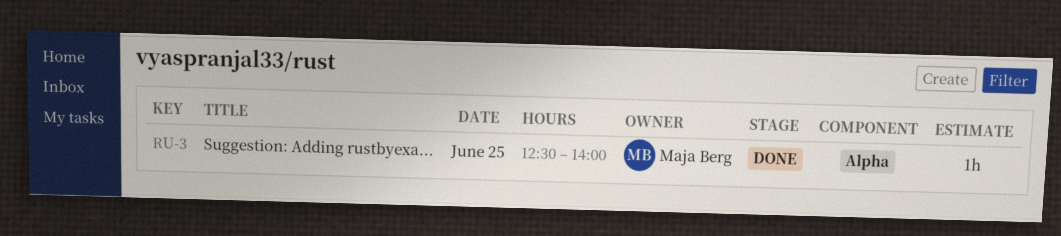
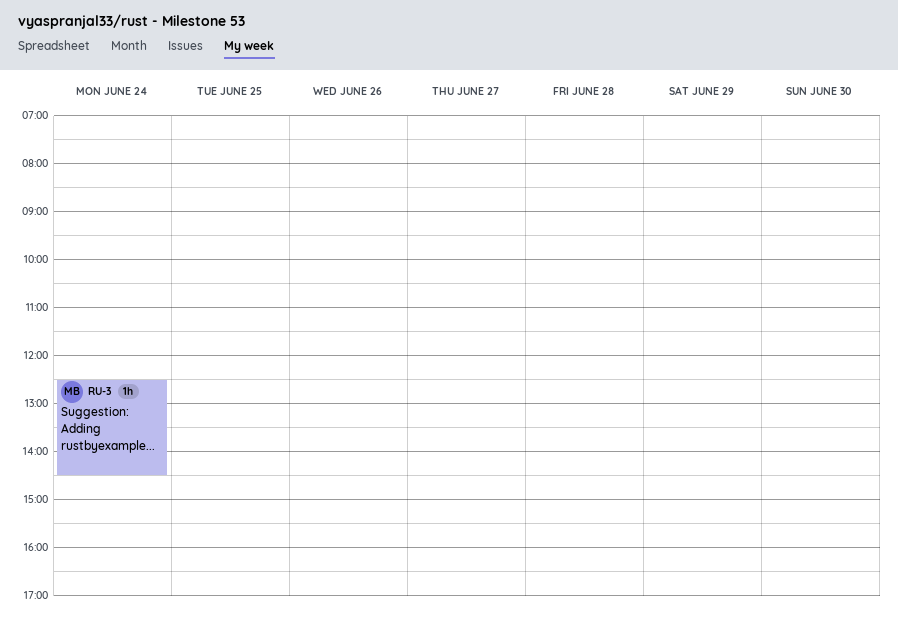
RU-3, day: Jun 25 -> Jun 24
RU-3, ends: 14:00 -> 14:30

